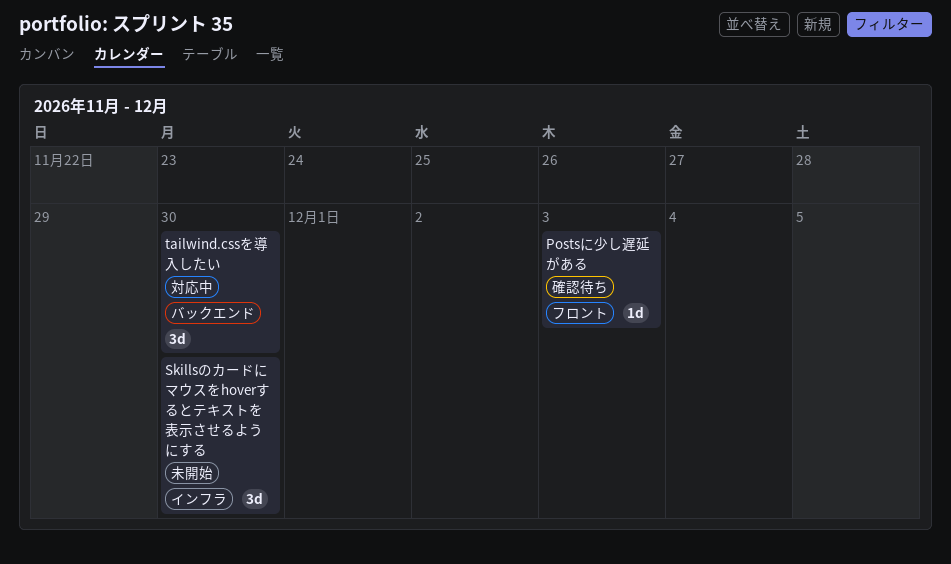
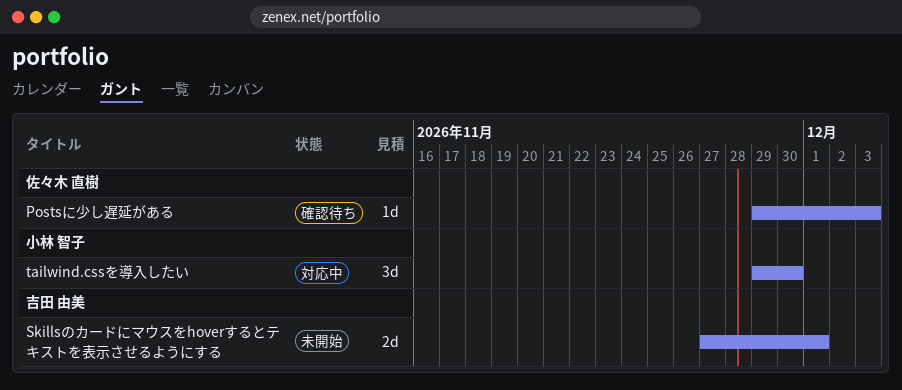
Skillsのカードにマウスをhoverするとテキストを表示させるようにする, estimate: 3d -> 2d
Skillsのカードにマウスをhoverするとテキストを表示させるようにする, due: Nov 30 -> Dec 1

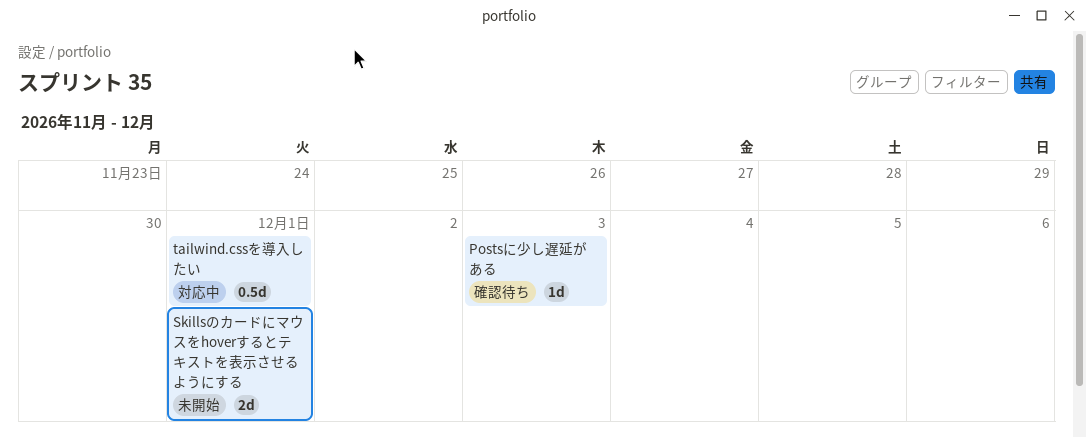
tailwind.cssを導入したい, estimate: 3d -> 0.5d
tailwind.cssを導入したい, due: Nov 30 -> Dec 1

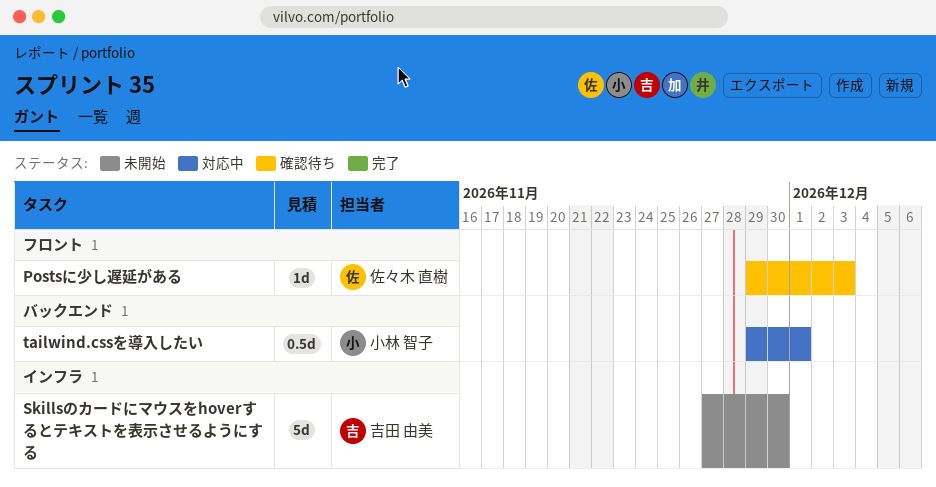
Skillsのカードにマウスをhoverするとテキストを表示させるようにする, estimate: 2d -> 5d
Skillsのカードにマウスをhoverするとテキストを表示させるようにする, due: Dec 1 -> Nov 30

